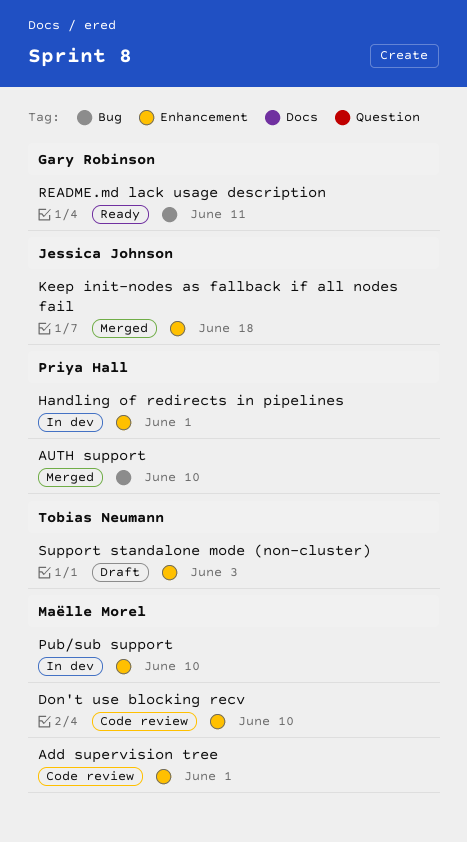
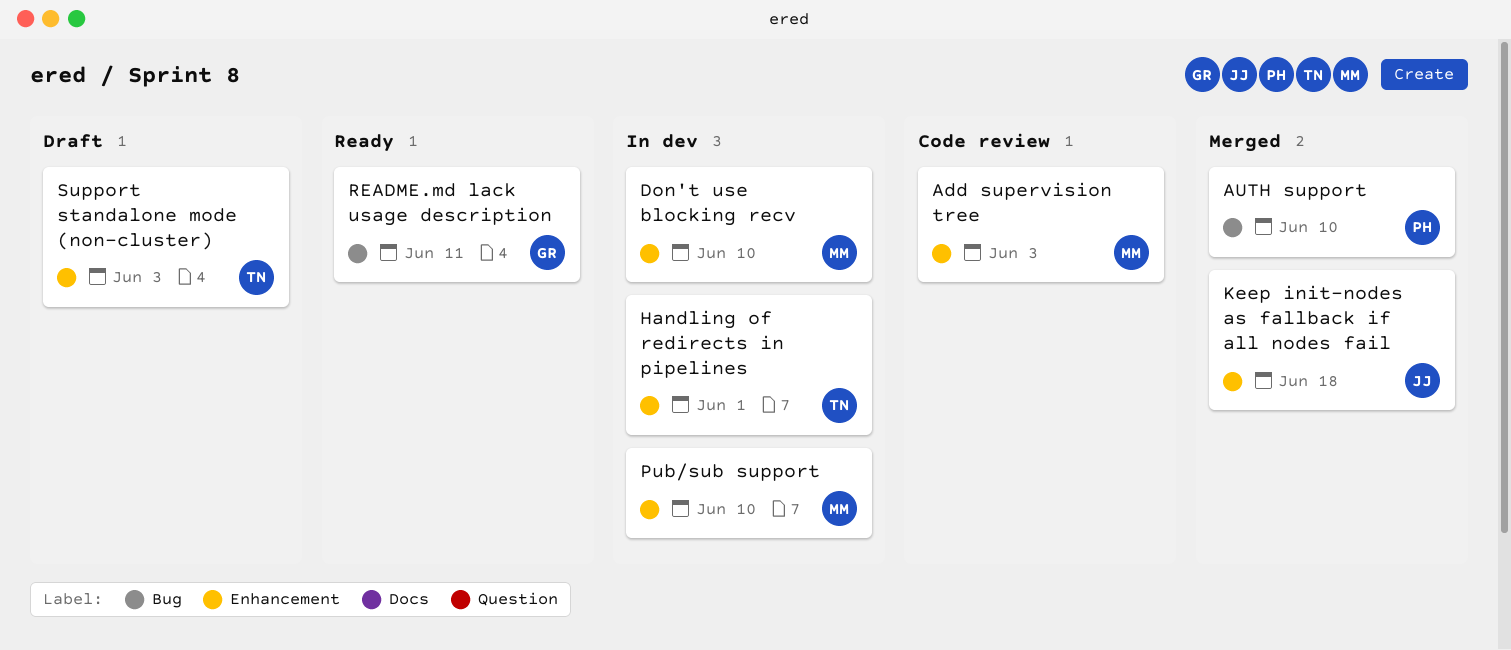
Add supervision tree, due: Jun 1 -> Jun 3
Don't use blocking recv, status: Code review -> In dev
Handling of redirects in pipelines, owner: Priya Hall -> Tobias Neumann

